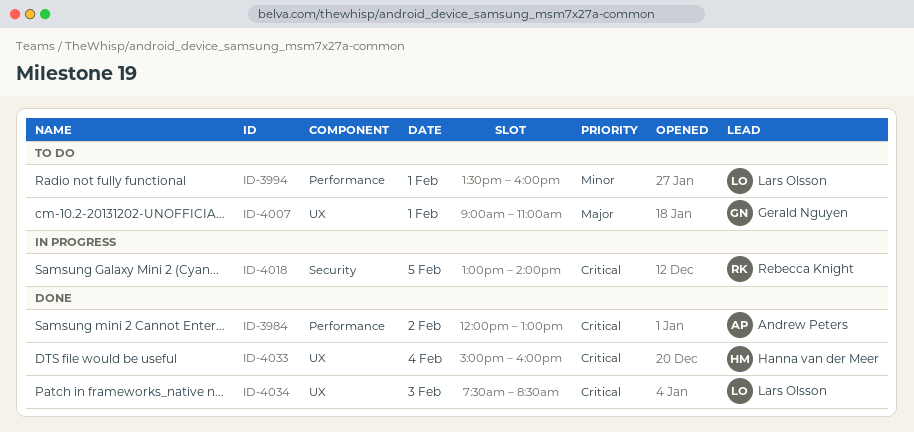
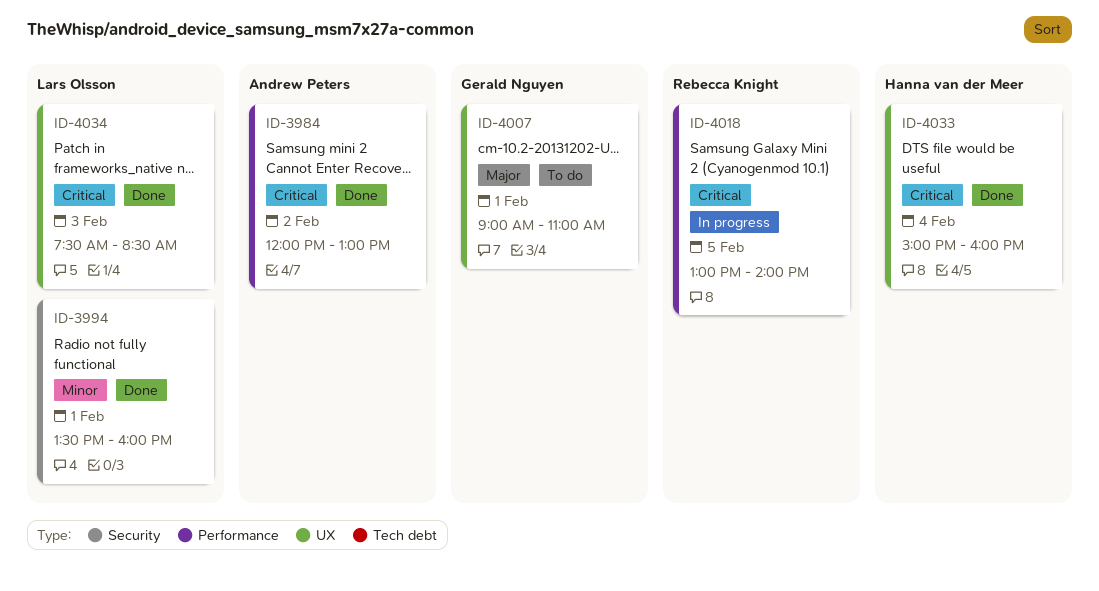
ID-3994, status: To do -> Done
ID-3994, label: Performance -> Security
ID-4018, label: Security -> Performance

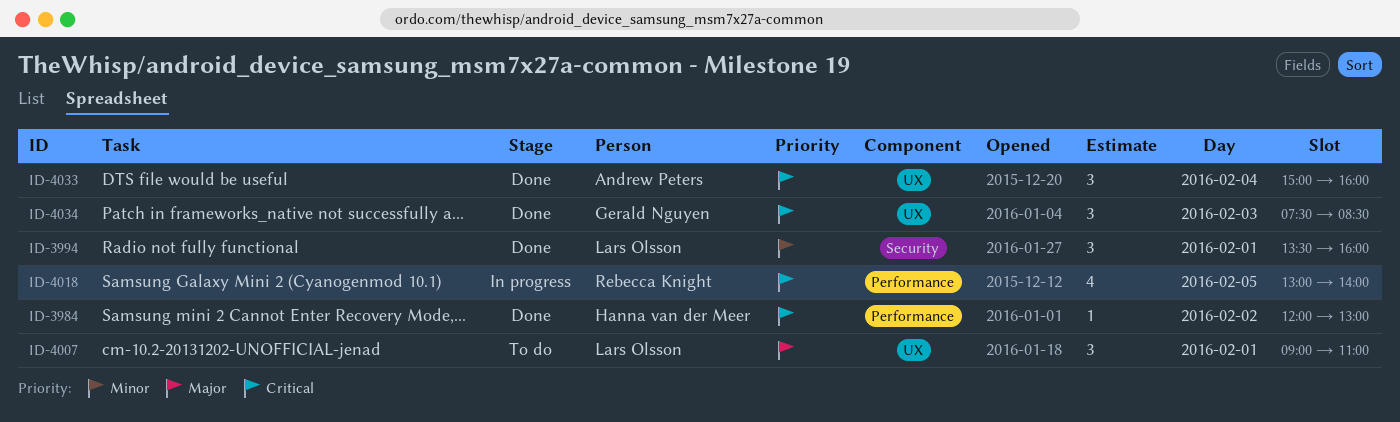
ID-3984, owner: Andrew Peters -> Hanna van der Meer
ID-4007, owner: Gerald Nguyen -> Lars Olsson
ID-4033, owner: Hanna van der Meer -> Andrew Peters
ID-4034, owner: Lars Olsson -> Gerald Nguyen

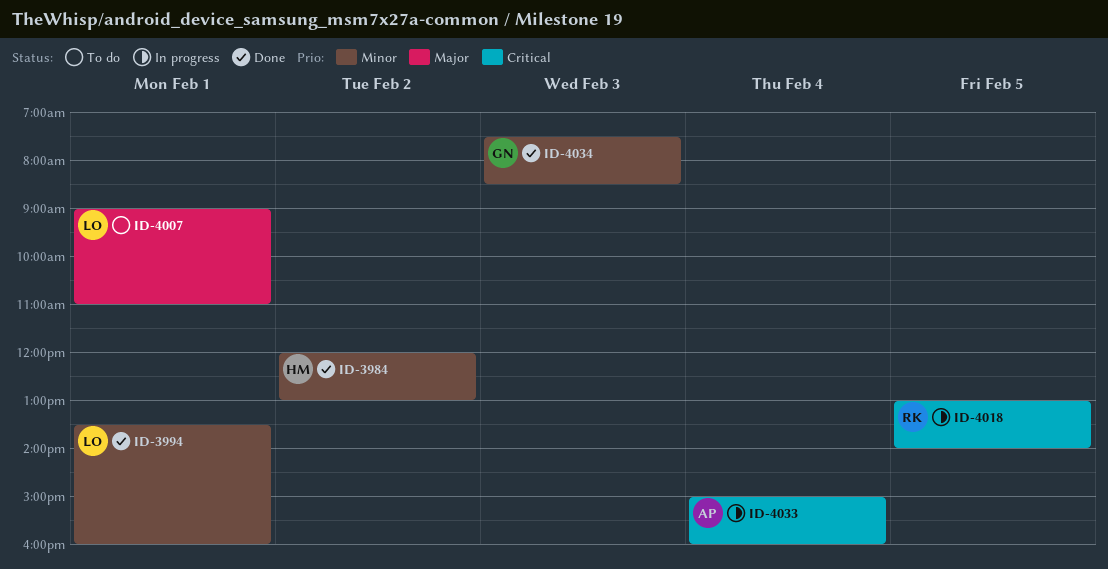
ID-3984, priority: Critical -> Minor
ID-4033, status: Done -> In progress
ID-4034, priority: Critical -> Minor

